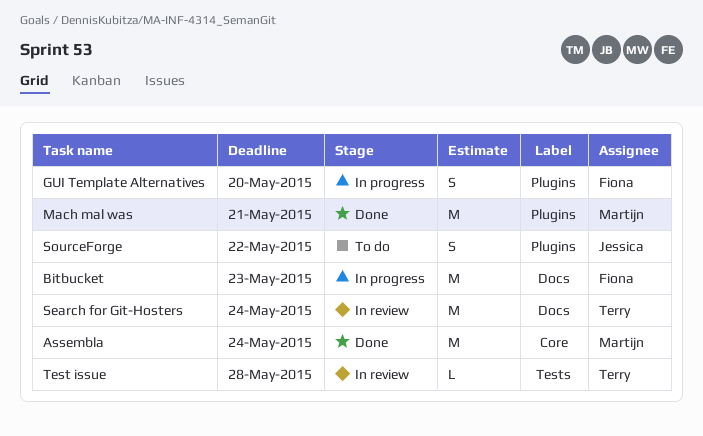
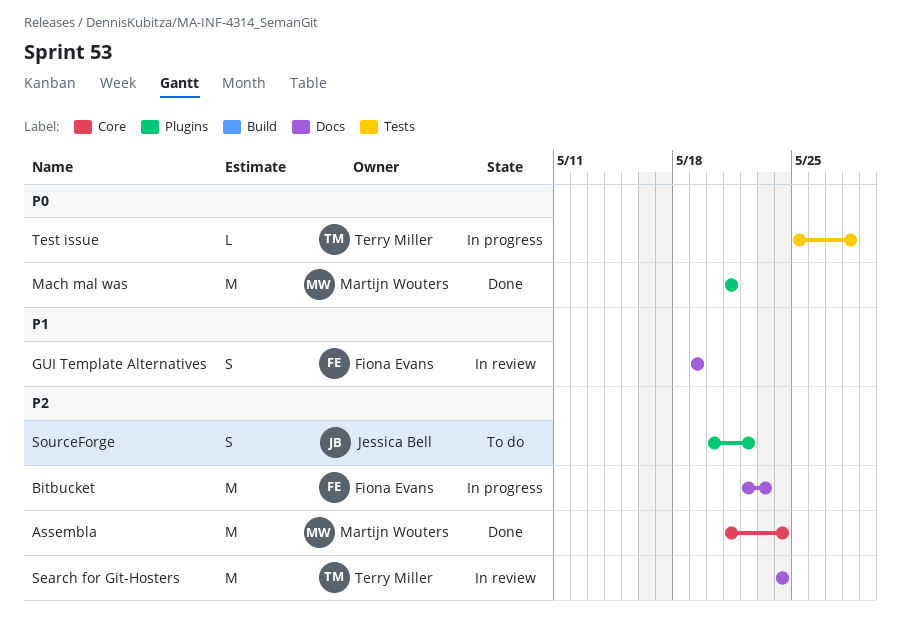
GUI Template Alternatives, status: In progress -> In review
GUI Template Alternatives, label: Plugins -> Docs
GUI Template Alternatives, due: May 20 -> May 19
Test issue, status: In review -> In progress

